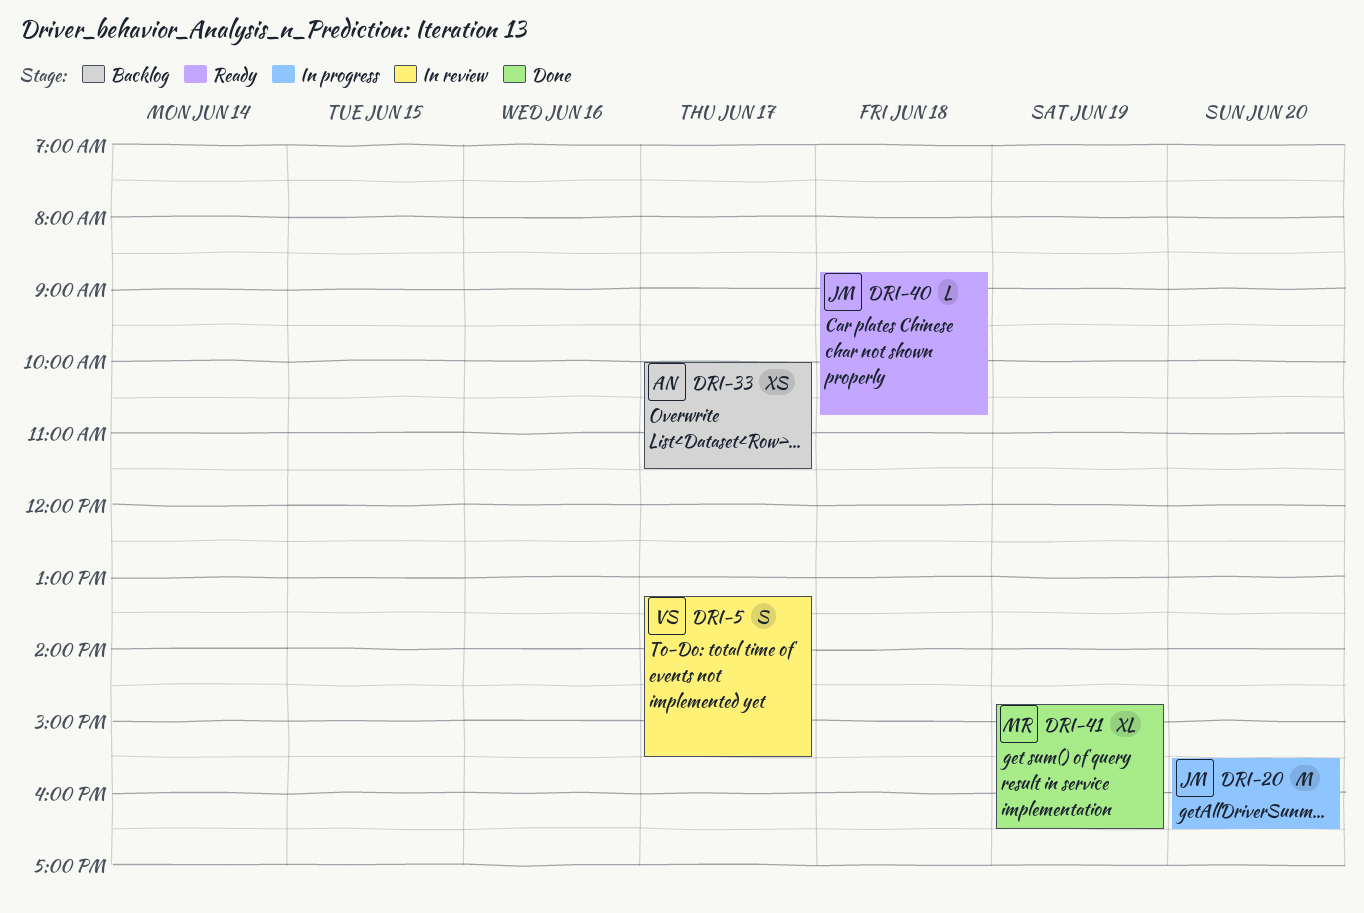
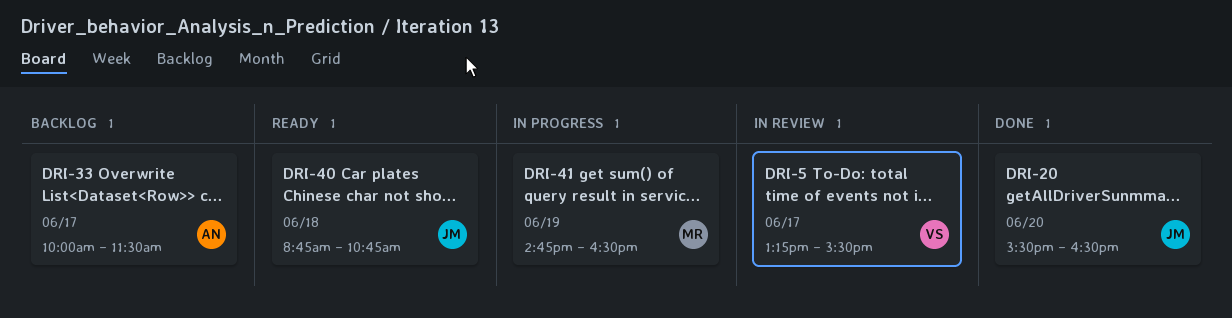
DRI-20, status: In progress -> Done
DRI-41, status: Done -> In progress

